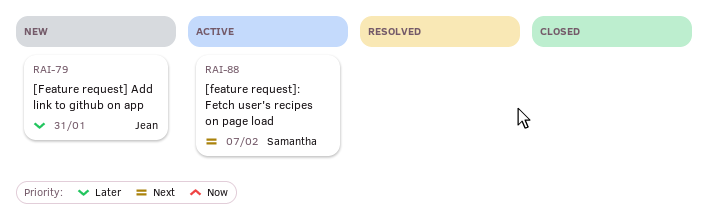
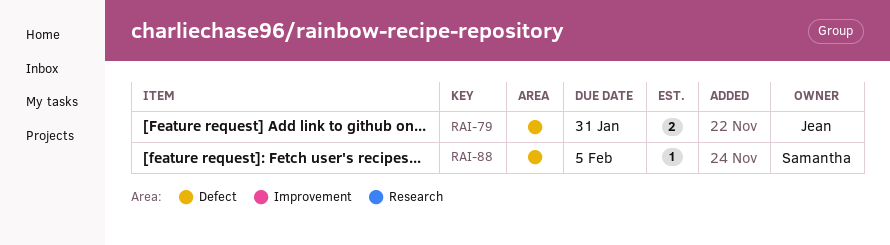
RAI-88, due: Feb 7 -> Feb 5

